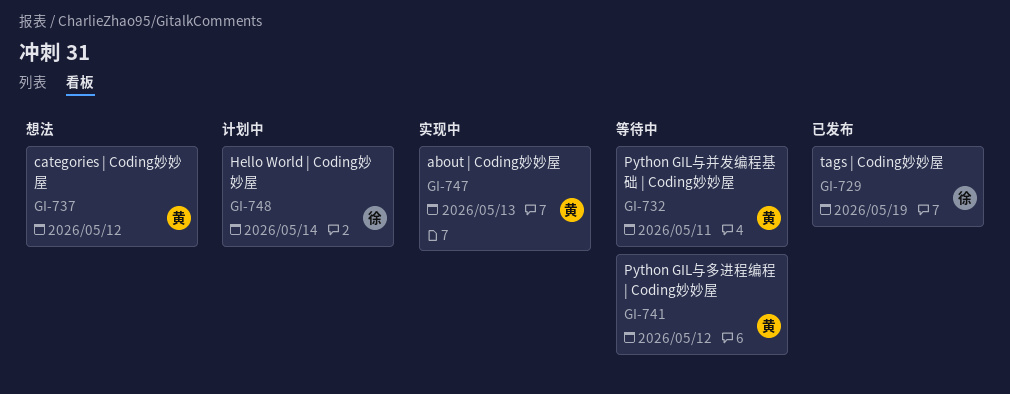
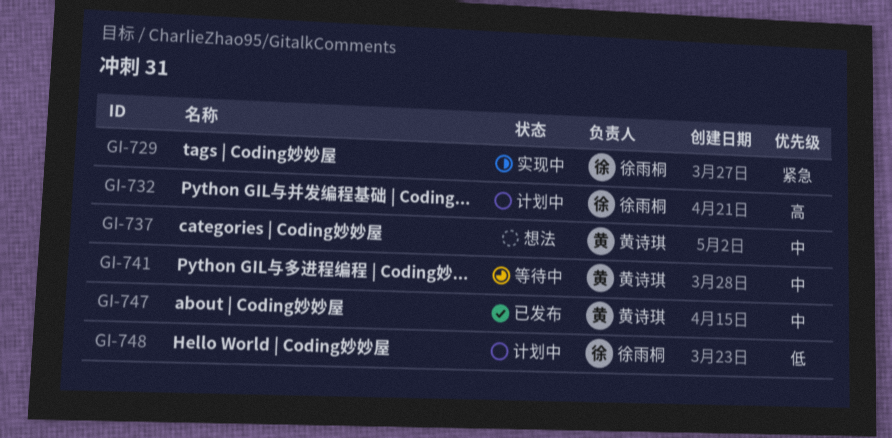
GI-729, status: 已发布 -> 实现中
GI-732, status: 等待中 -> 计划中
GI-732, owner: 黄诗琪 -> 徐雨桐
GI-747, status: 实现中 -> 已发布

